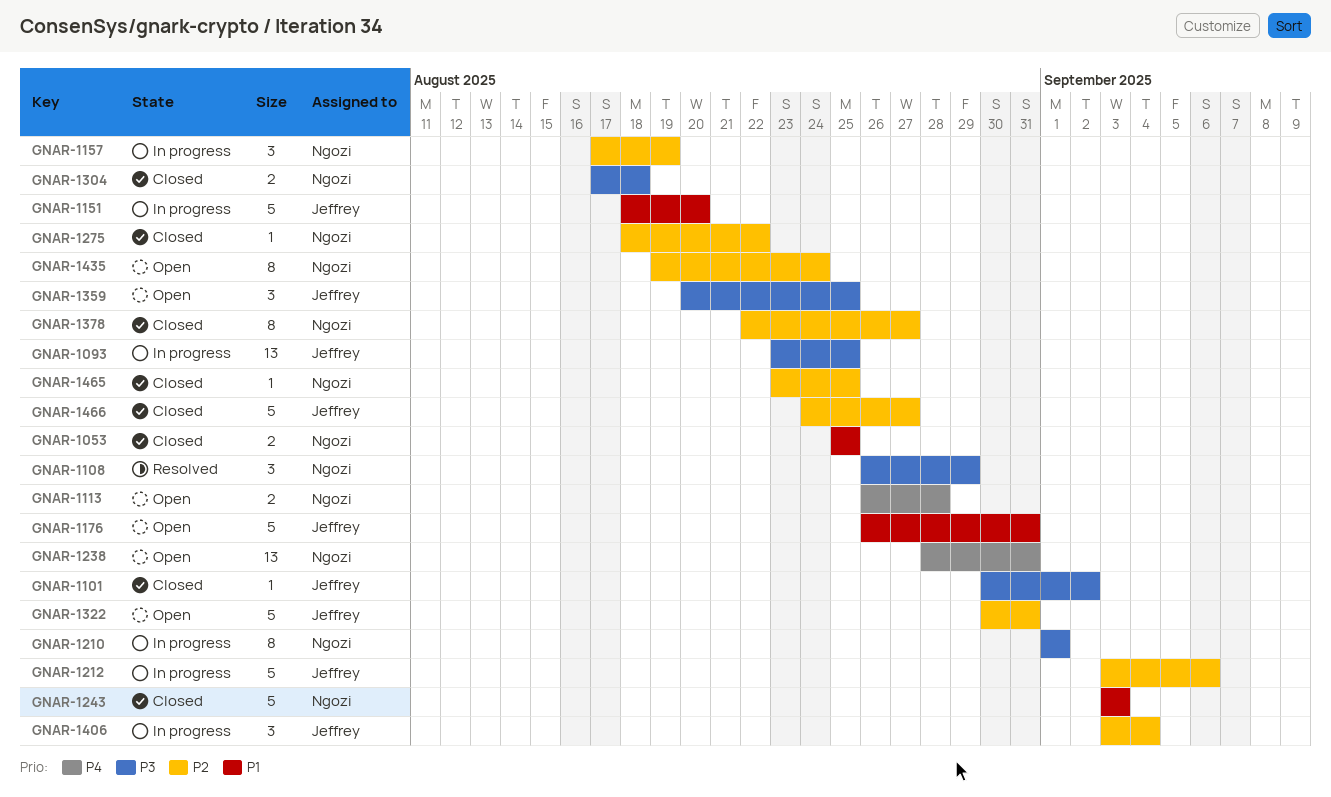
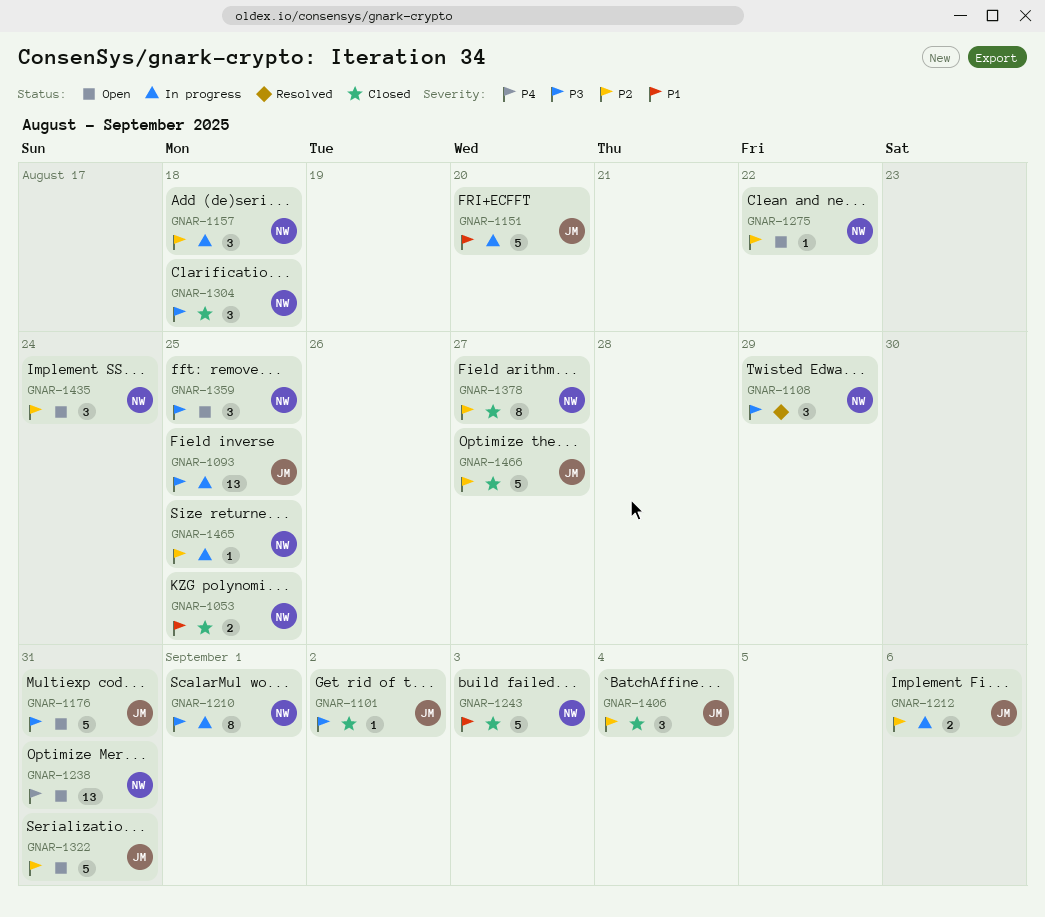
GNAR-1113: present -> none
GNAR-1157, due: Aug 19 -> Aug 18
GNAR-1176, priority: P1 -> P3
GNAR-1212, estimate: 5 -> 2
GNAR-1275, status: Closed -> Open
GNAR-1304, estimate: 2 -> 3
GNAR-1359, owner: Jeffrey -> Ngozi
GNAR-1406, status: In progress -> Closed
GNAR-1435, estimate: 8 -> 3
GNAR-1465, status: Closed -> In progress

